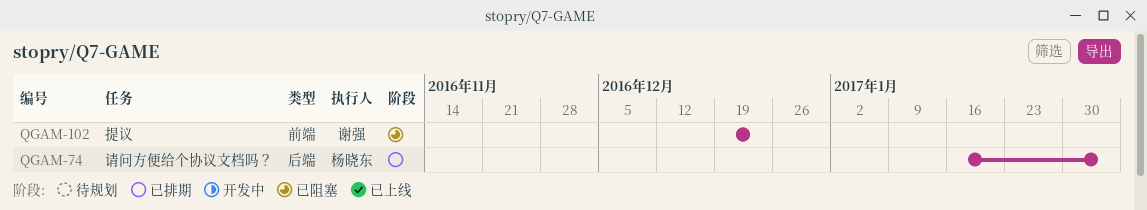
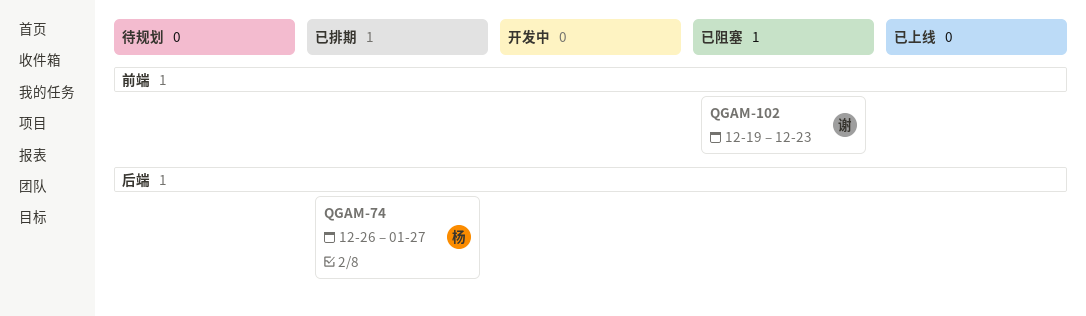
QGAM-74, start: Jan 16 -> Dec 26
QGAM-74, due: Feb 3 -> Jan 27

